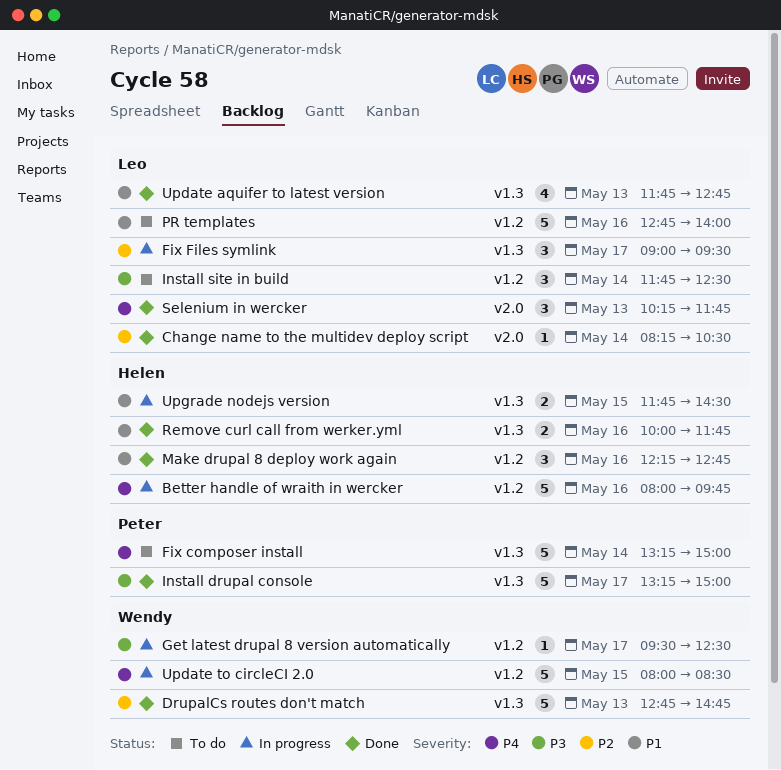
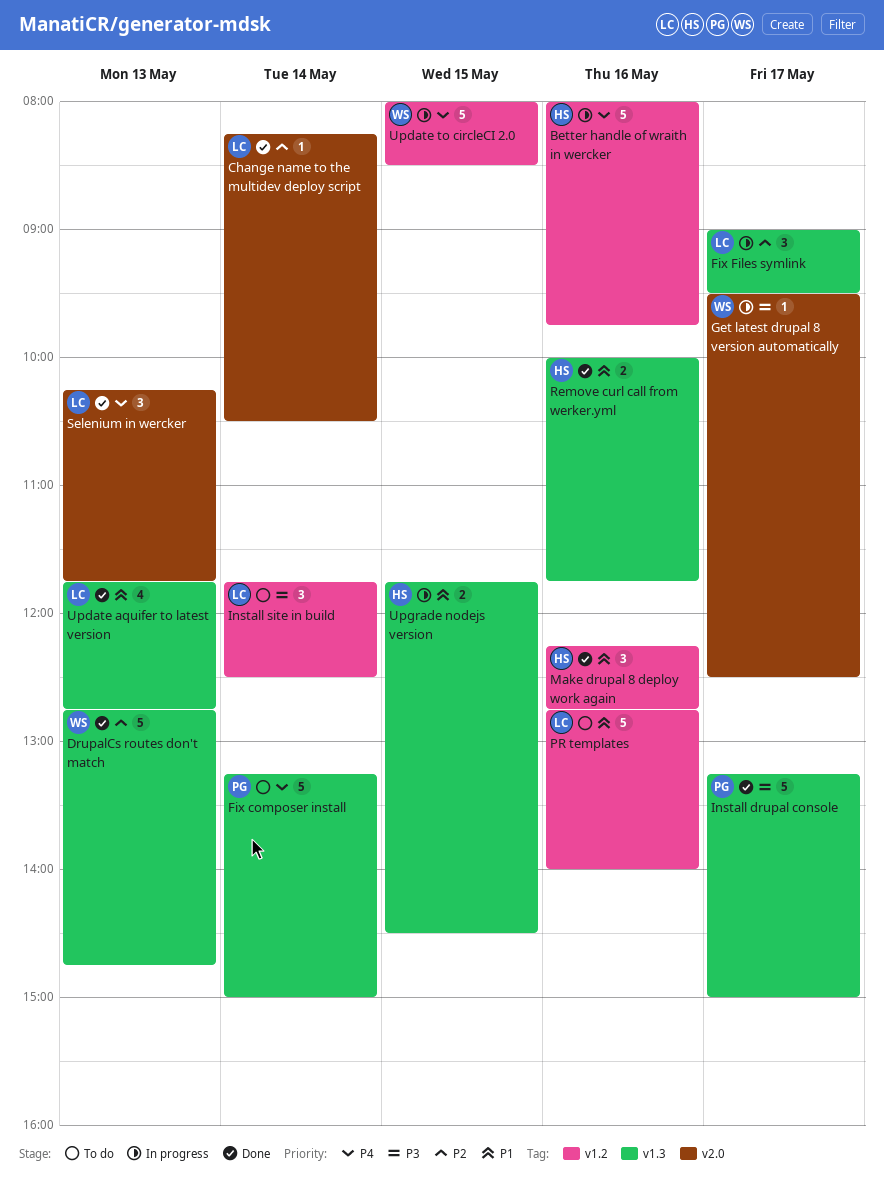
Get latest drupal 8 version automatically, label: v1.2 -> v2.0

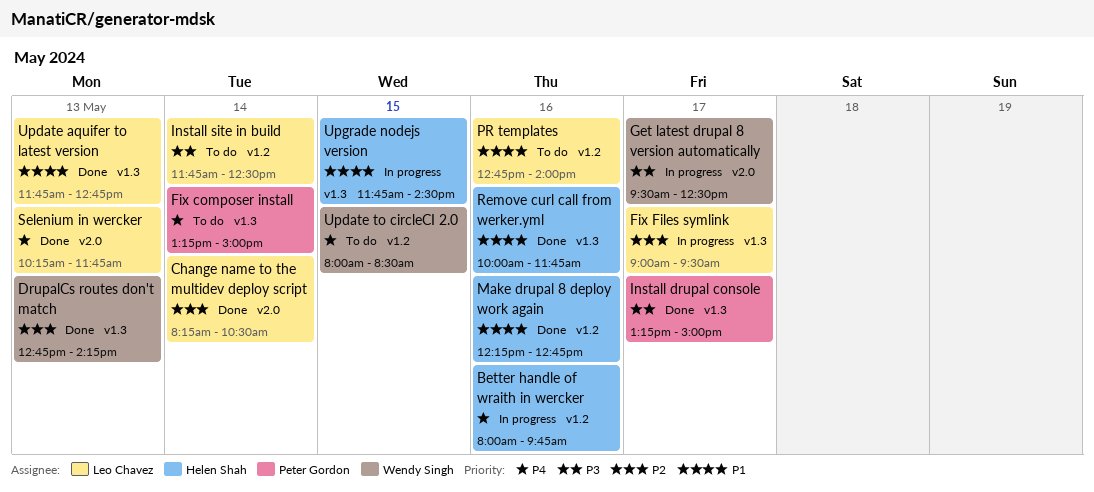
DrupalCs routes don't match, ends: 14:45 -> 14:15
Update to circleCI 2.0, status: In progress -> To do

